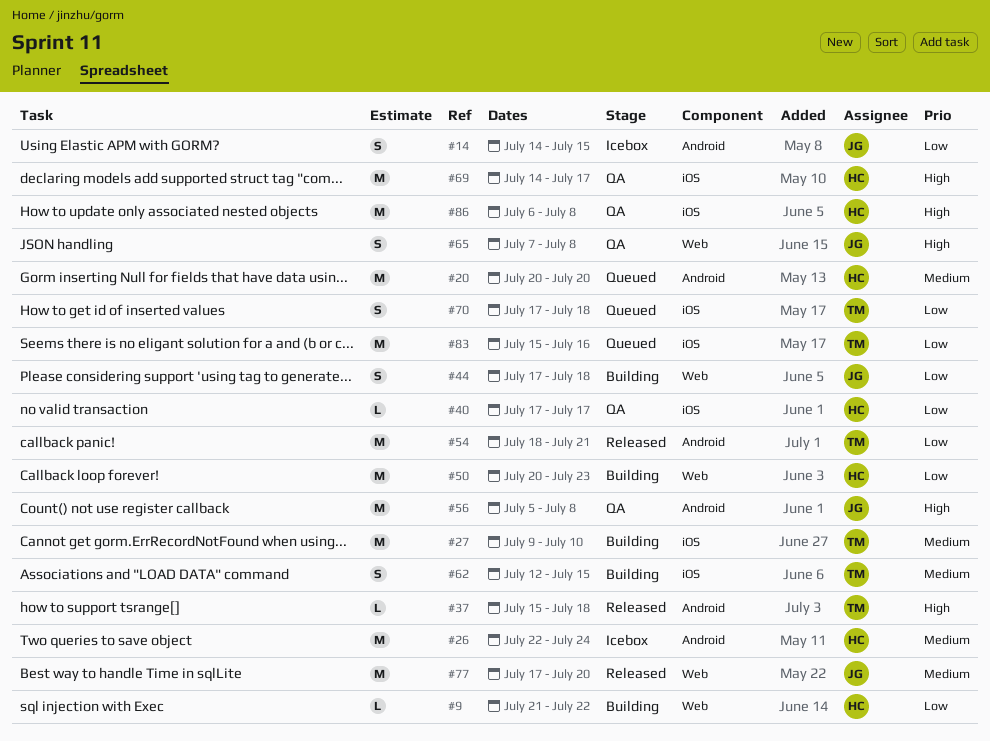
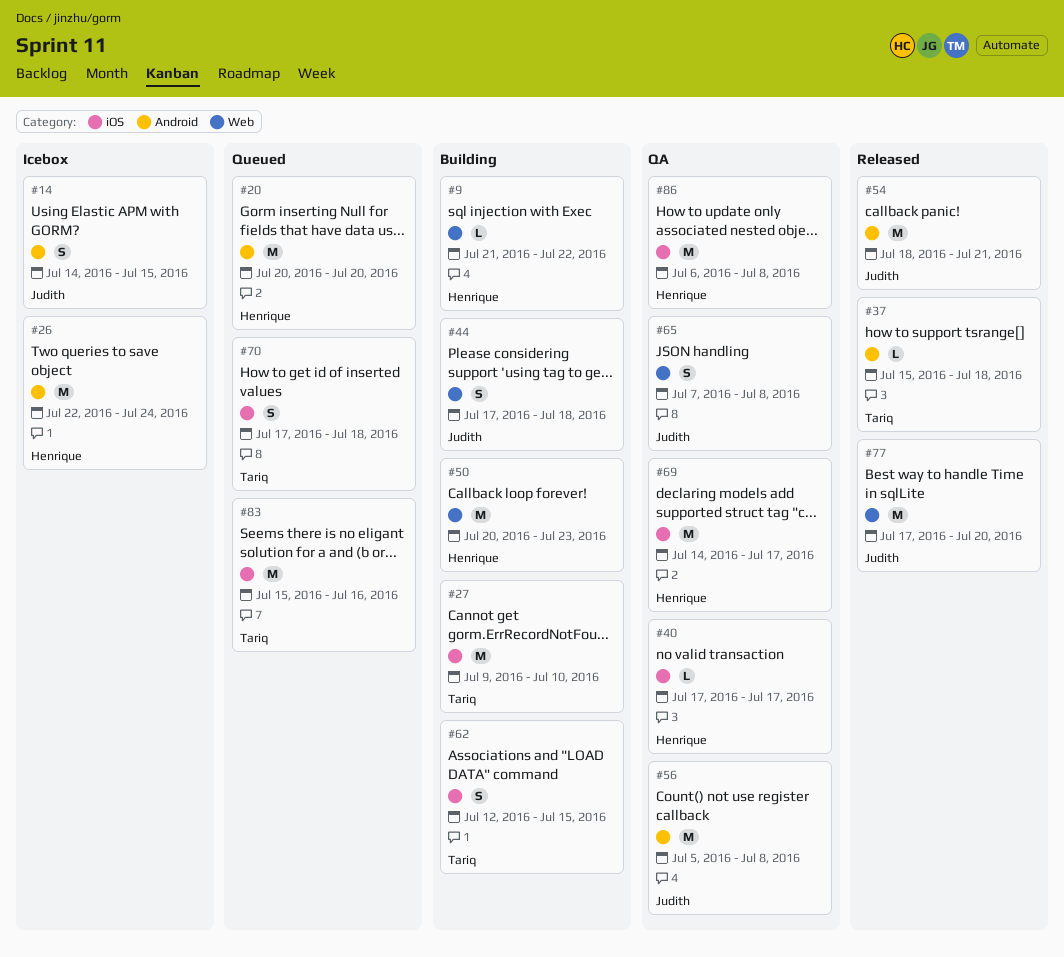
#54, owner: Tariq -> Judith

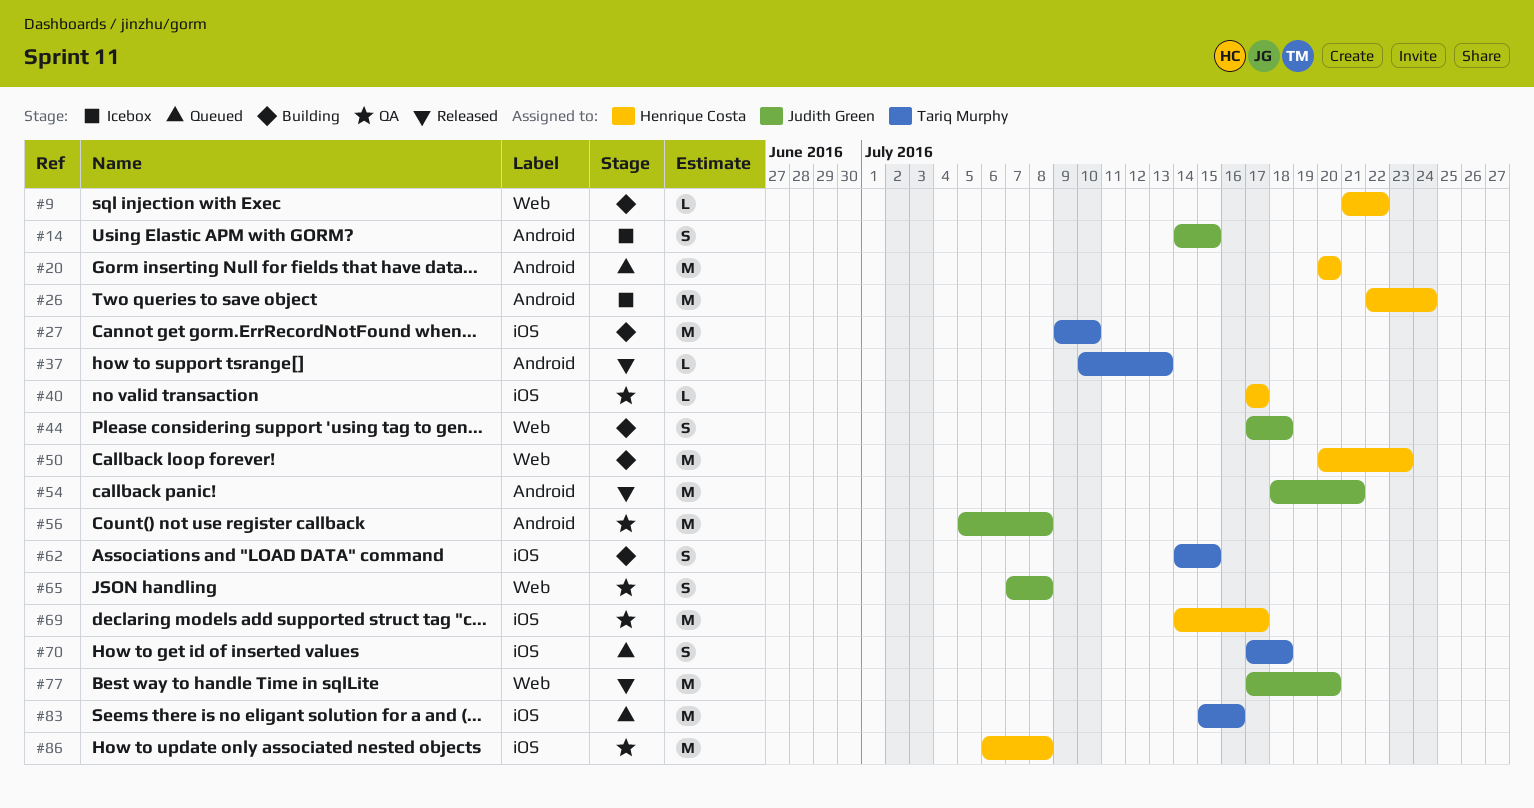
#37, start: Jul 15 -> Jul 10
#37, due: Jul 18 -> Jul 13
#62, start: Jul 12 -> Jul 14

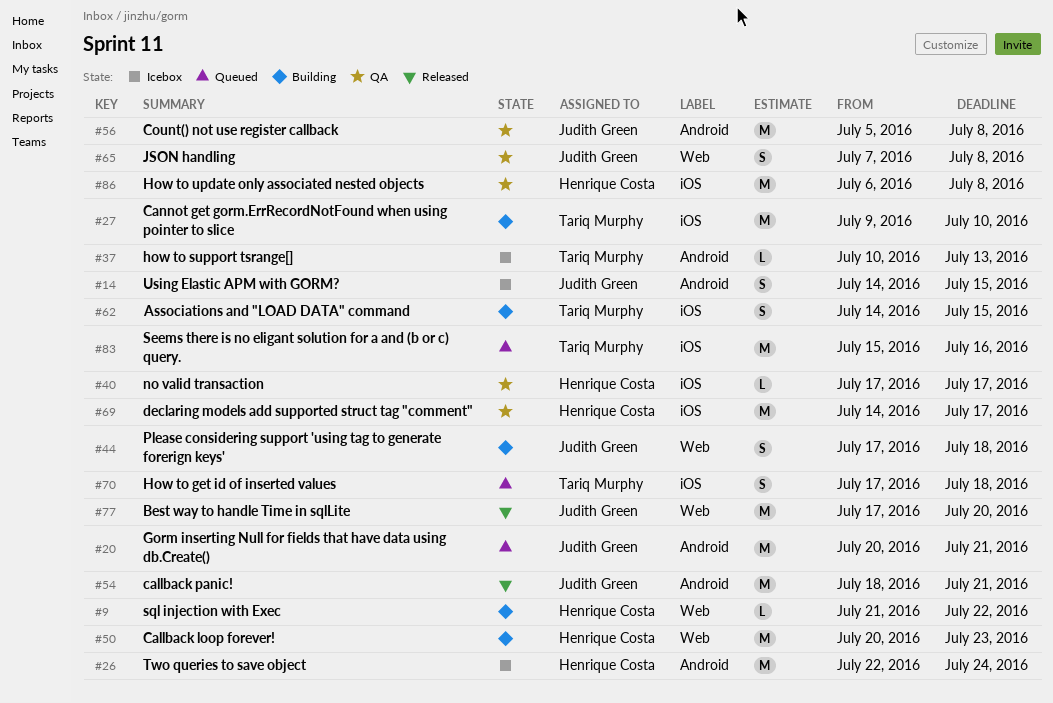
#20, owner: Henrique Costa -> Judith Green
#20, due: Jul 20 -> Jul 21
#37, status: Released -> Icebox

